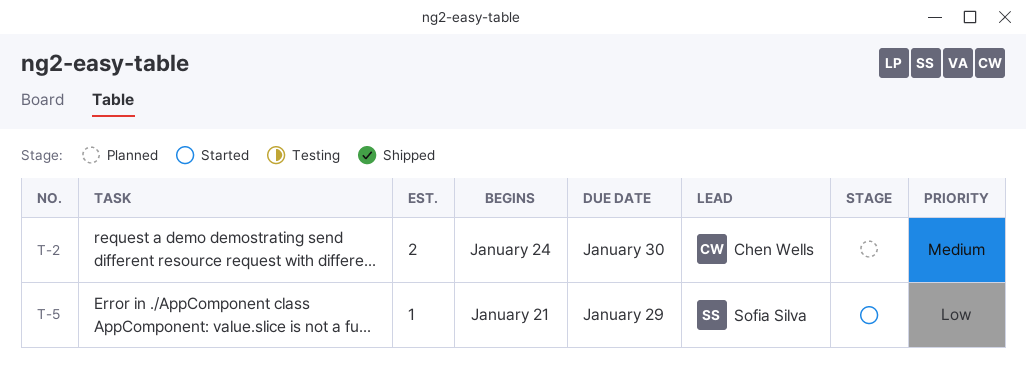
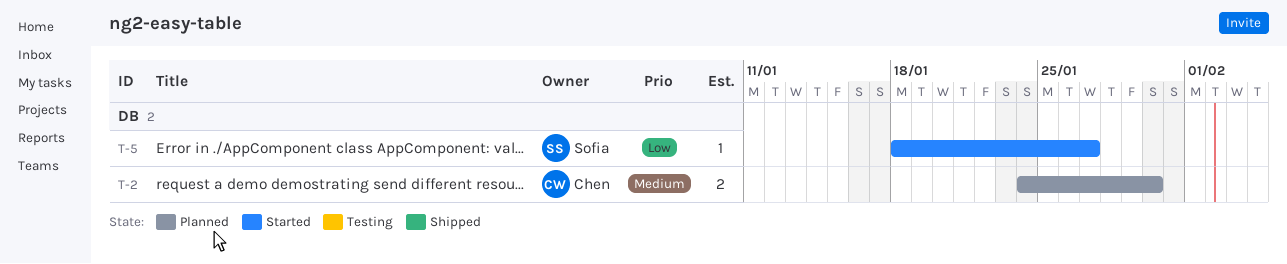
T-5, start: Jan 21 -> Jan 18
T-5, due: Jan 29 -> Jan 27

